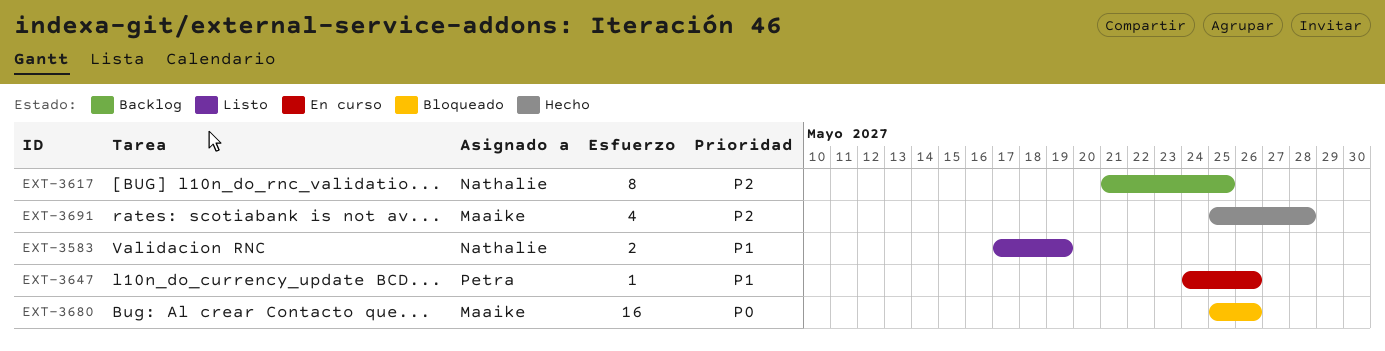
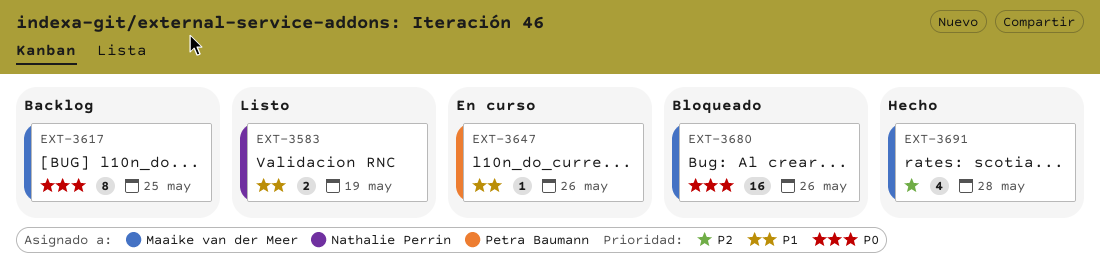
EXT-3617, owner: Nathalie Perrin -> Maaike van der Meer
EXT-3617, priority: P2 -> P0

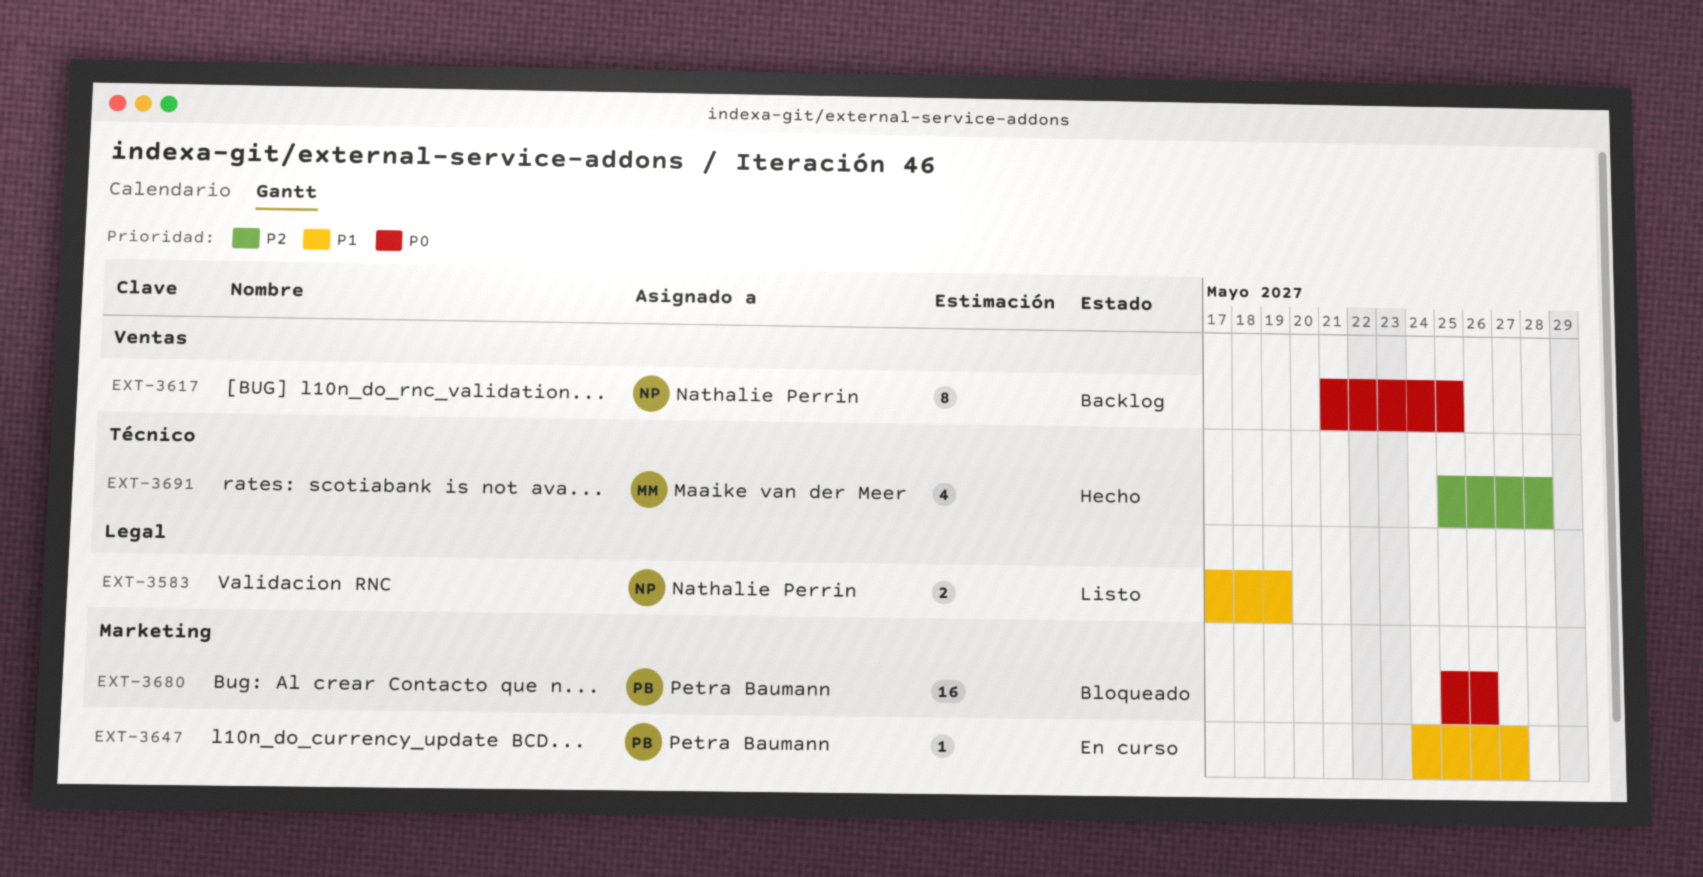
EXT-3617, owner: Maaike van der Meer -> Nathalie Perrin
EXT-3647, due: May 26 -> May 27
EXT-3680, owner: Maaike van der Meer -> Petra Baumann

